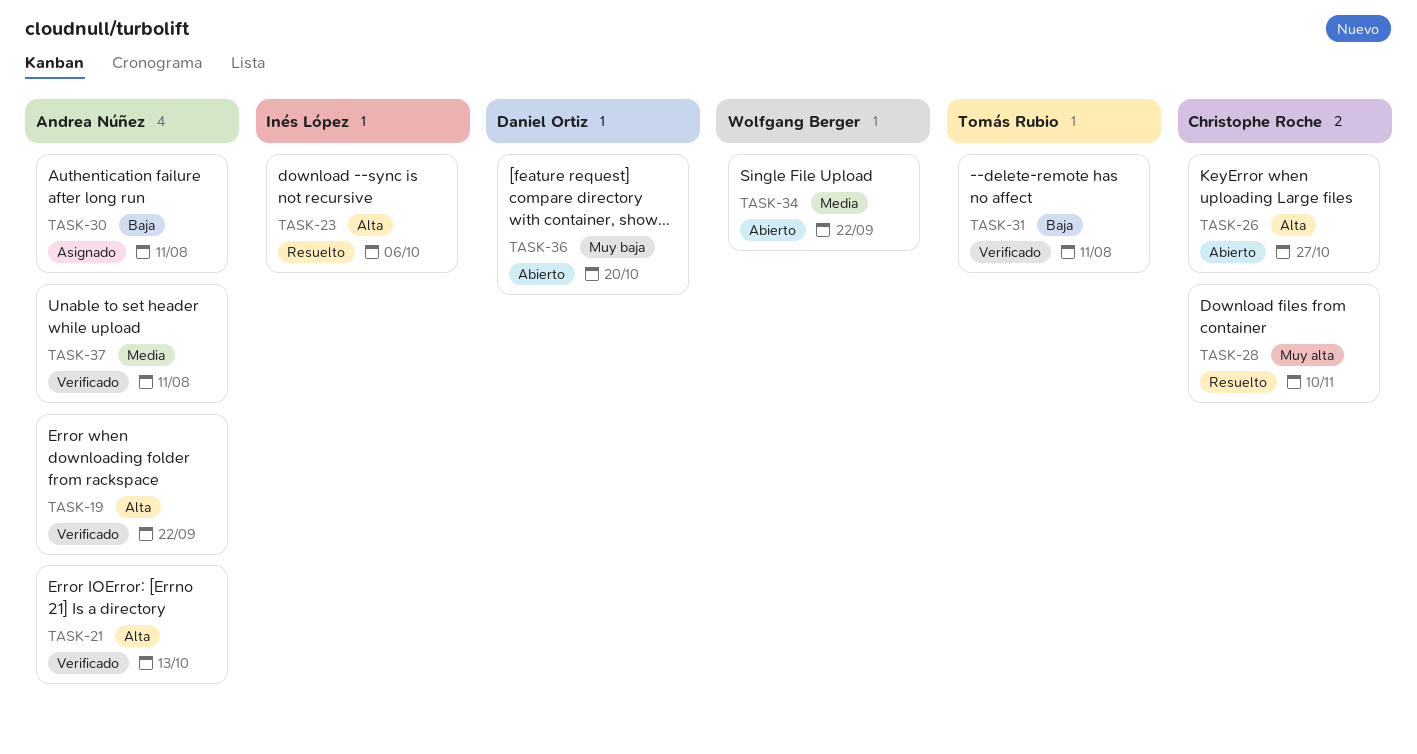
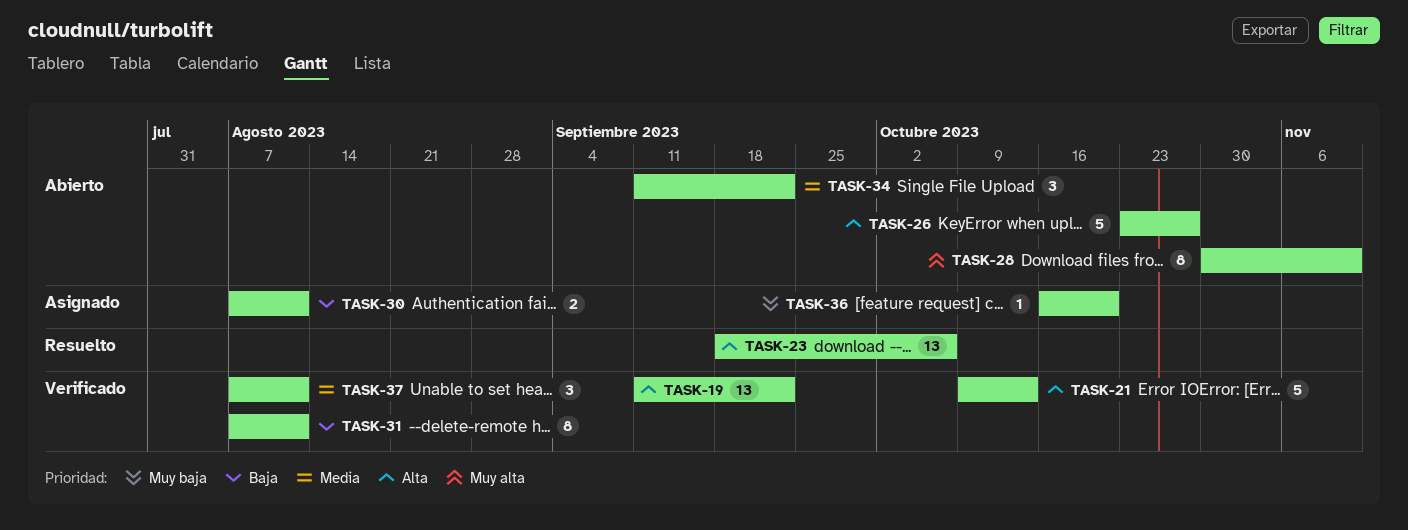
TASK-28, status: Resuelto -> Abierto
TASK-36, status: Abierto -> Asignado

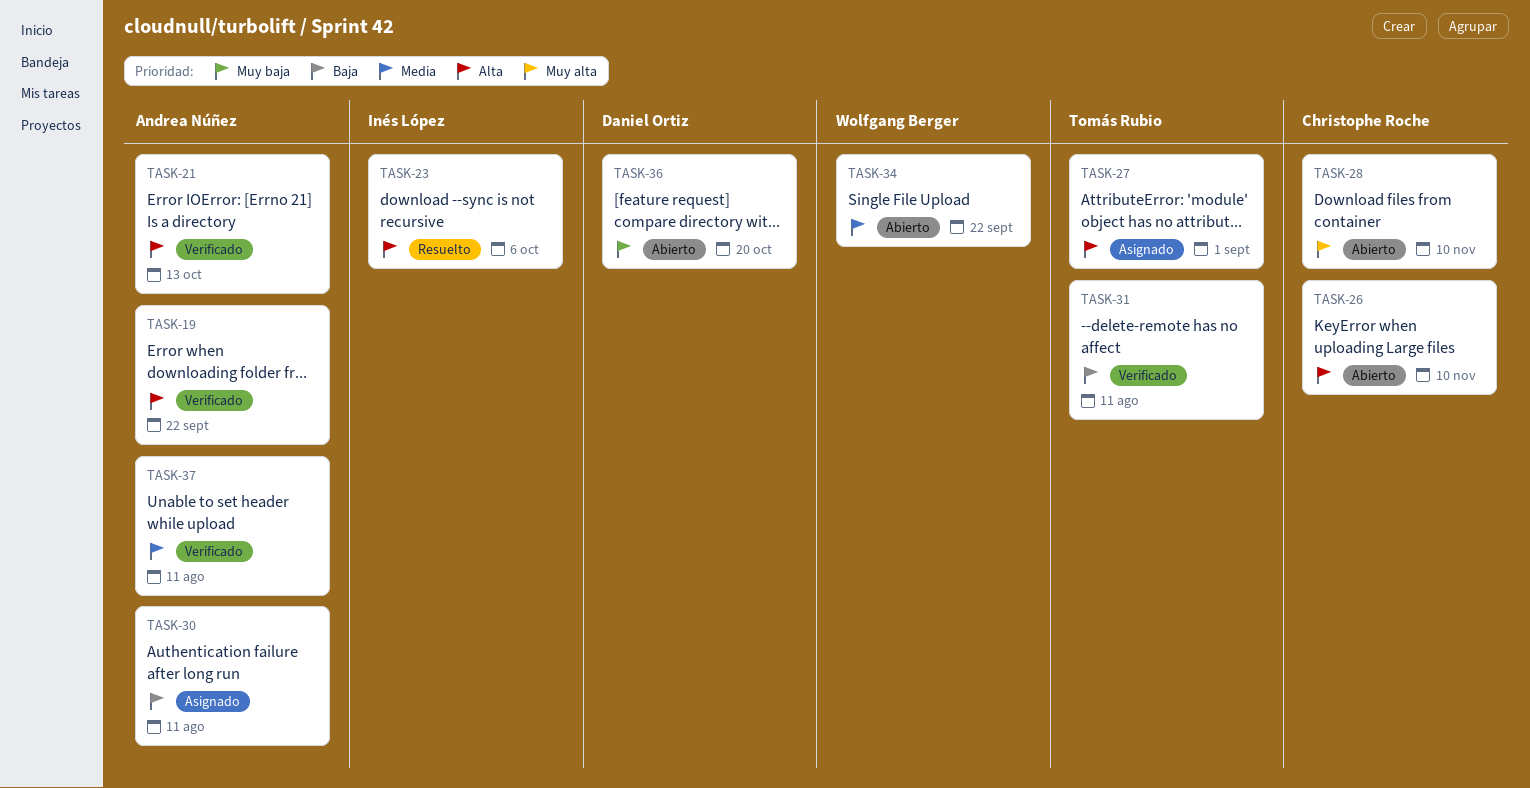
TASK-26, due: Oct 27 -> Nov 10
TASK-27: none -> present
TASK-36, status: Asignado -> Abierto

